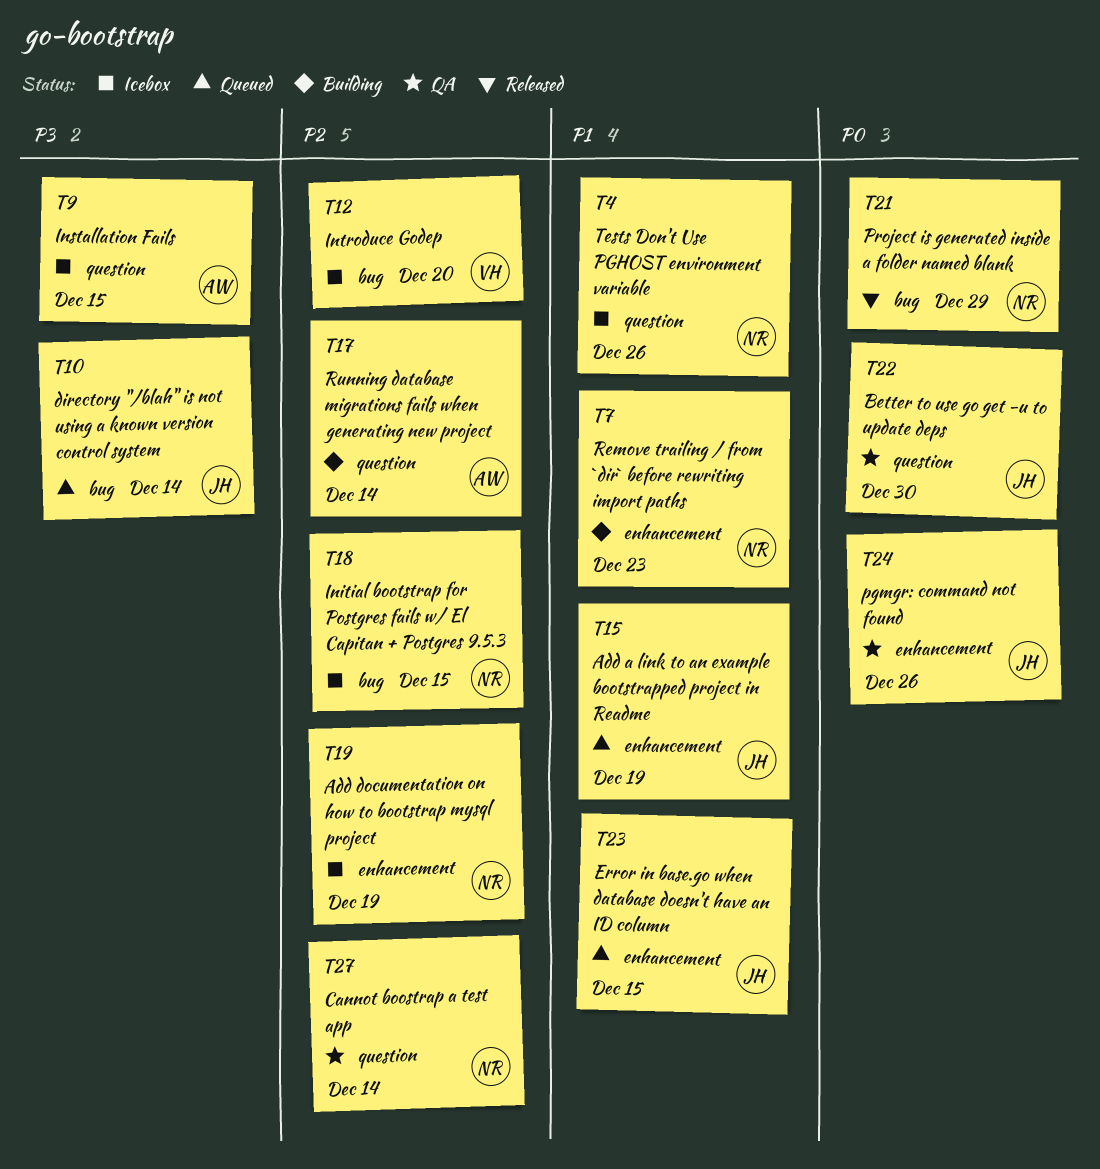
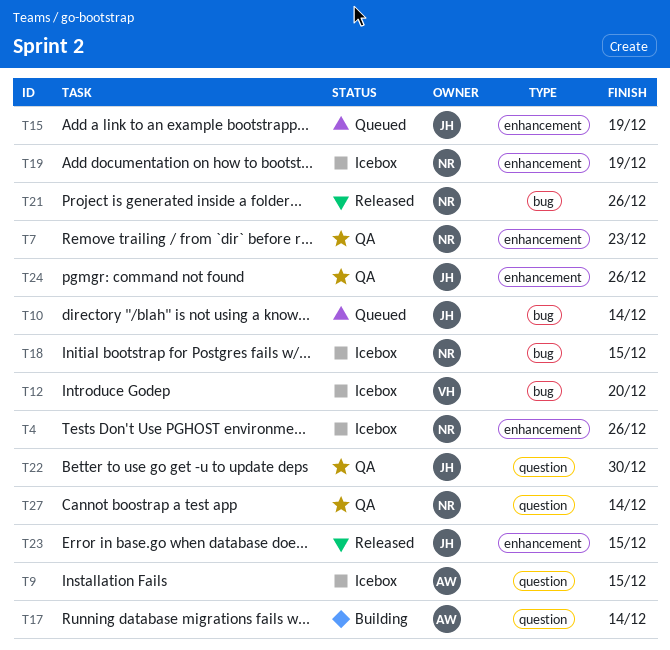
T4, label: question -> enhancement
T7, status: Building -> QA
T21, due: Dec 29 -> Dec 26
T23, status: Queued -> Released

